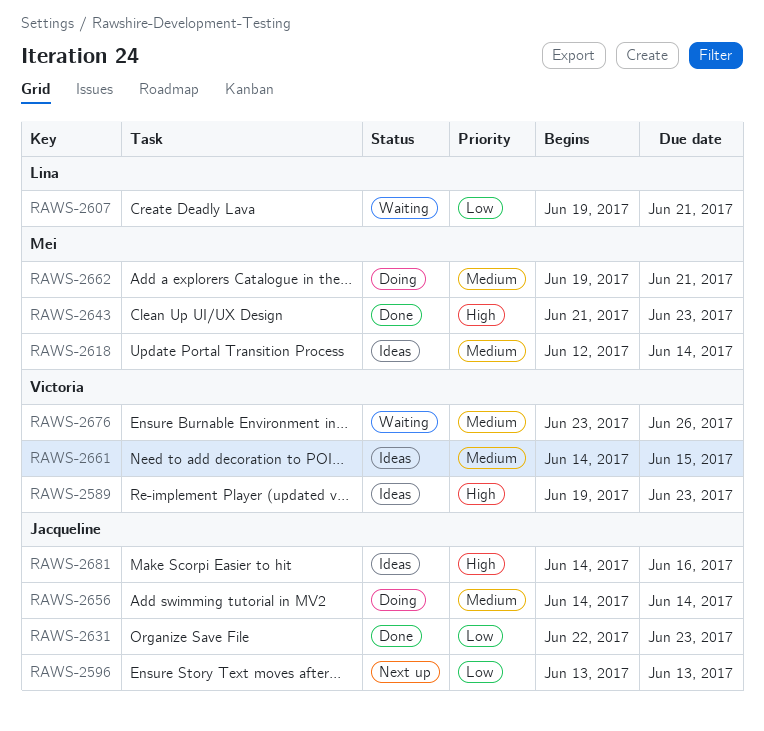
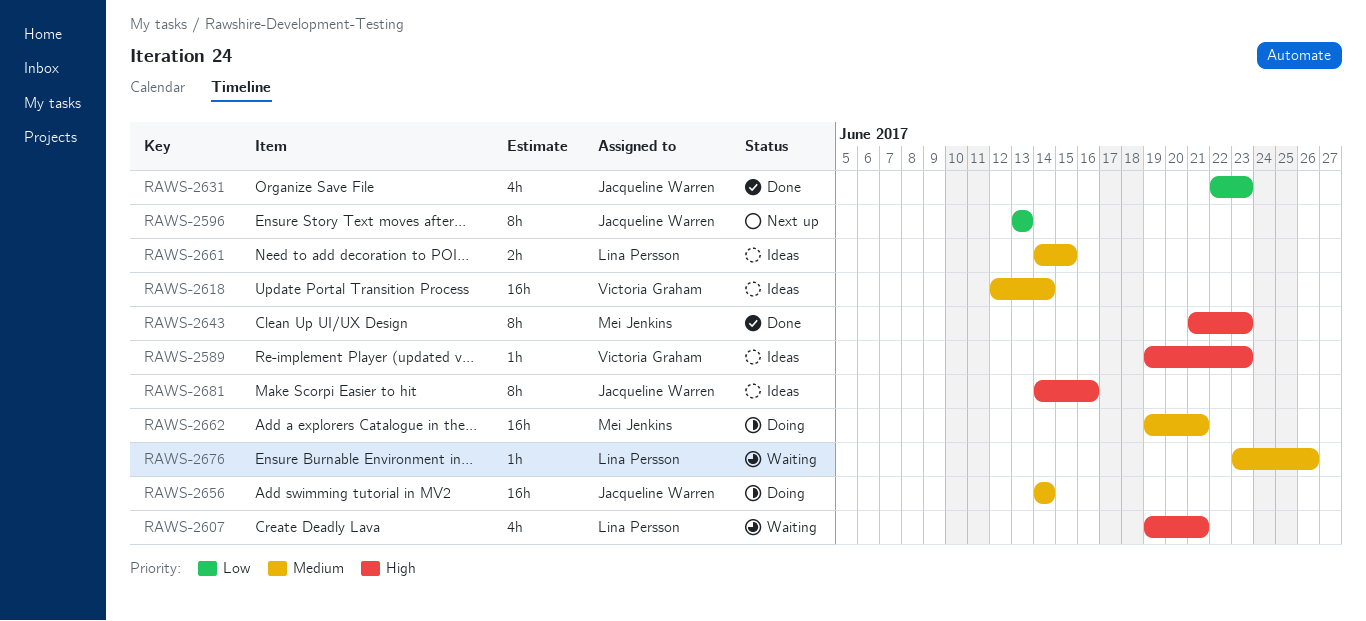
RAWS-2607, priority: Low -> High
RAWS-2618, owner: Mei Jenkins -> Victoria Graham
RAWS-2661, owner: Victoria Graham -> Lina Persson
RAWS-2676, owner: Victoria Graham -> Lina Persson

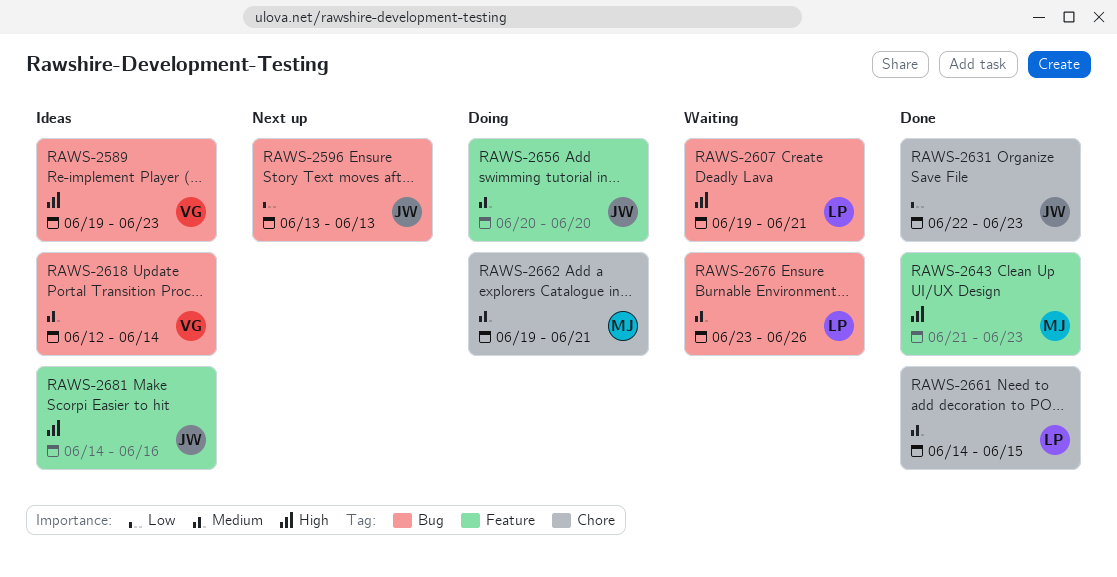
RAWS-2656, start: Jun 14 -> Jun 20
RAWS-2656, due: Jun 14 -> Jun 20
RAWS-2661, status: Ideas -> Done

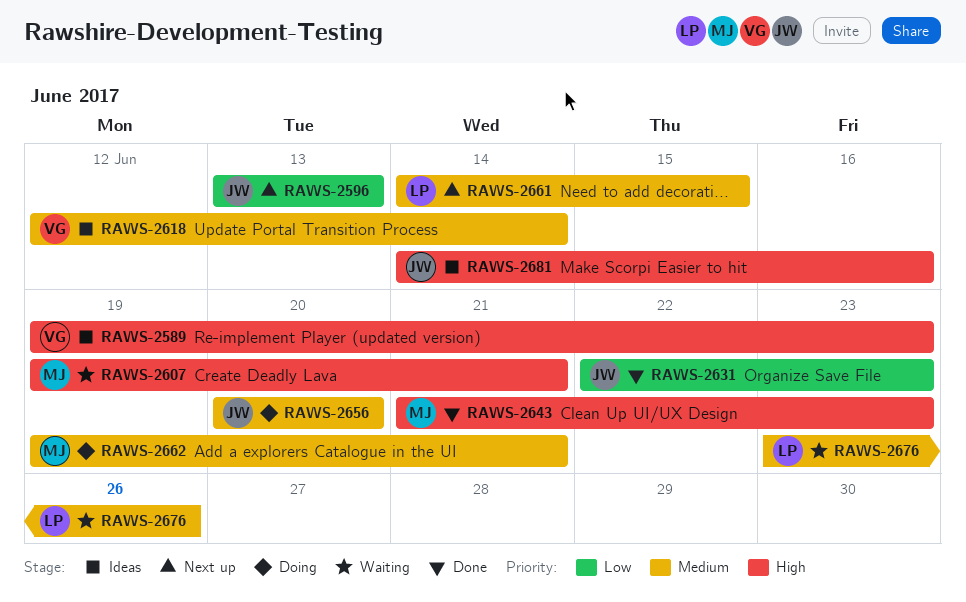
RAWS-2607, owner: LP -> MJ
RAWS-2661, status: Done -> Next up

